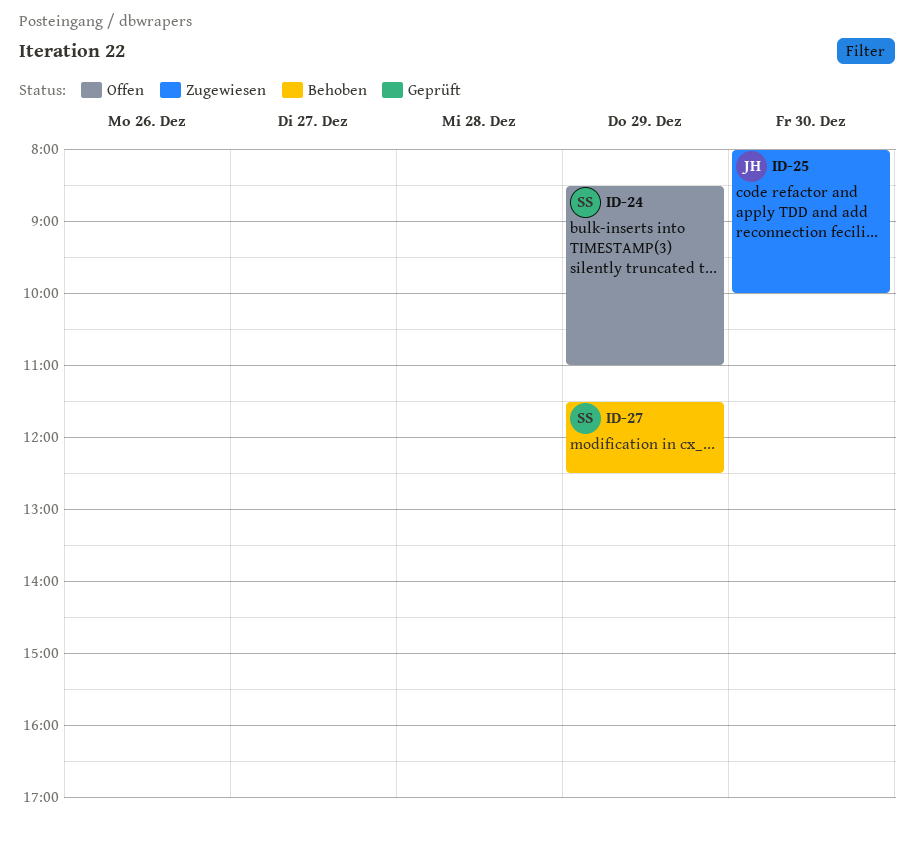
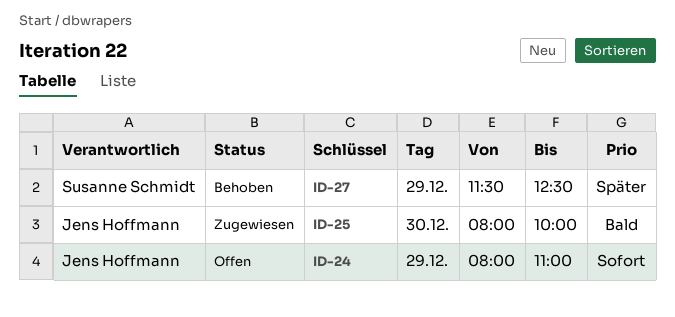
ID-24, owner: Susanne Schmidt -> Jens Hoffmann
ID-24, begins: 08:30 -> 08:00

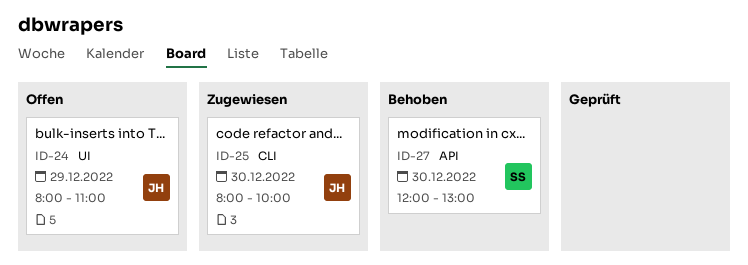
ID-27, day: Dec 29 -> Dec 30
ID-27, begins: 11:30 -> 12:00
ID-27, ends: 12:30 -> 13:00

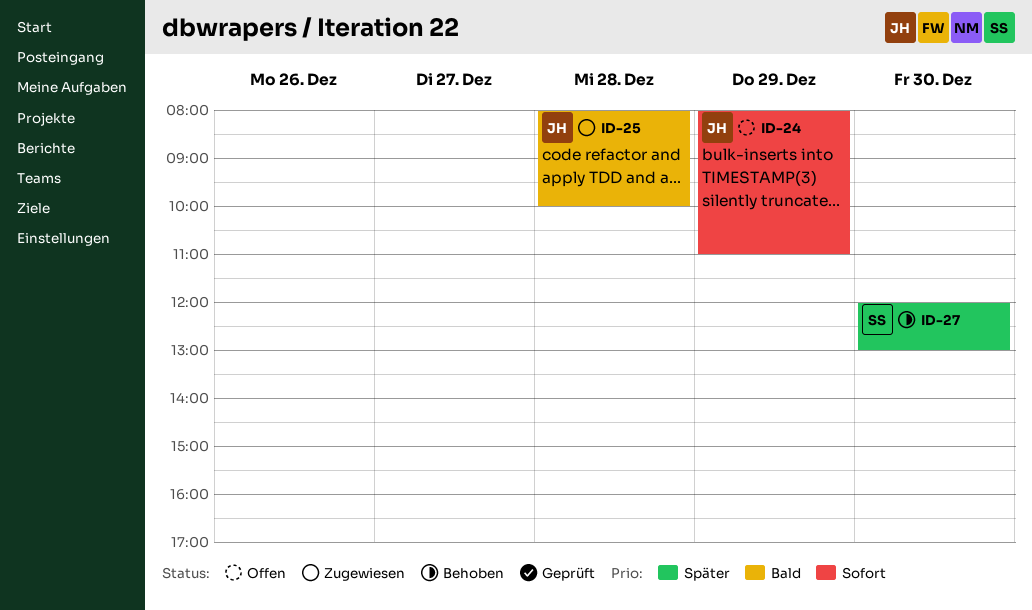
ID-25, day: Dec 30 -> Dec 28

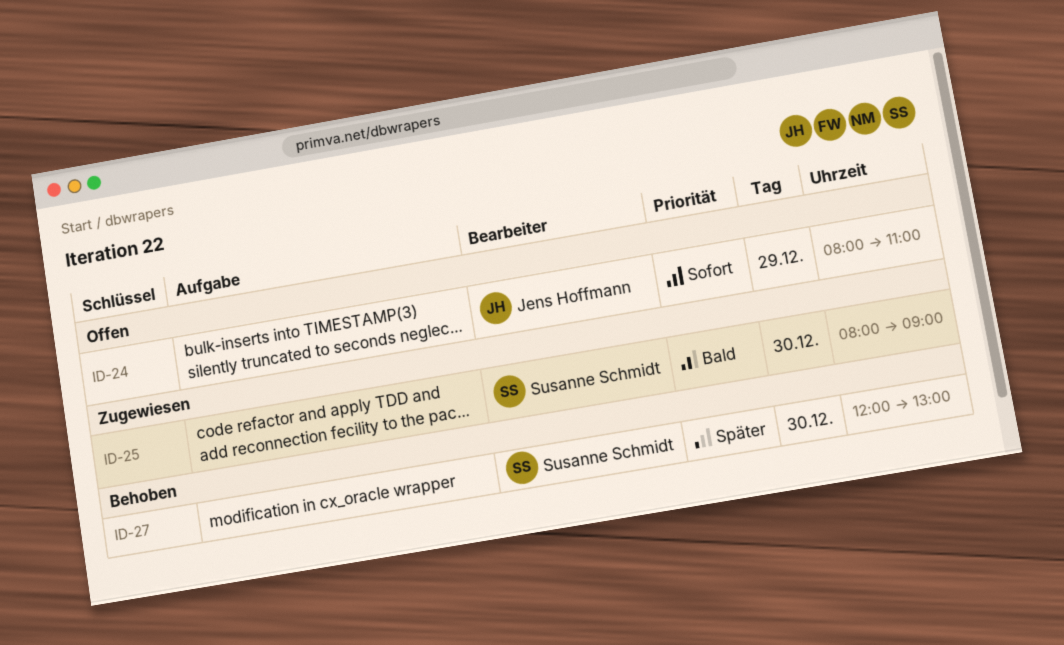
ID-25, owner: Jens Hoffmann -> Susanne Schmidt
ID-25, day: Dec 28 -> Dec 30
ID-25, ends: 10:00 -> 09:00

